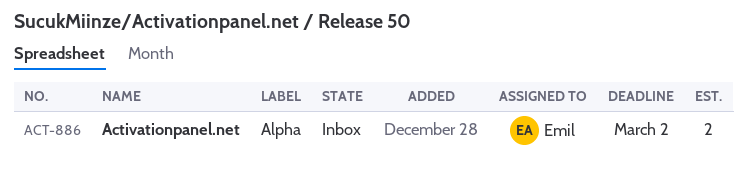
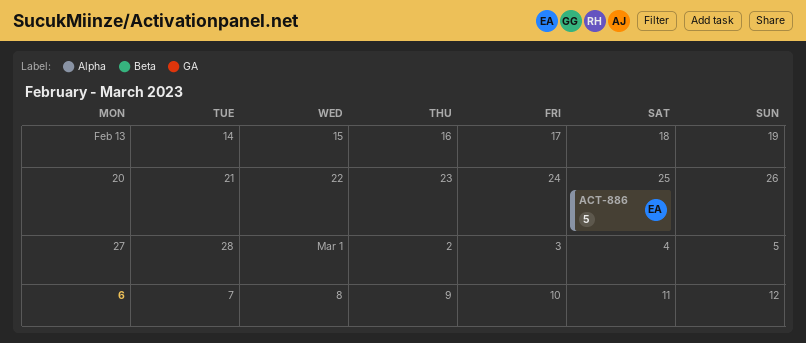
ACT-886, estimate: 2 -> 5
ACT-886, due: Mar 2 -> Feb 25

